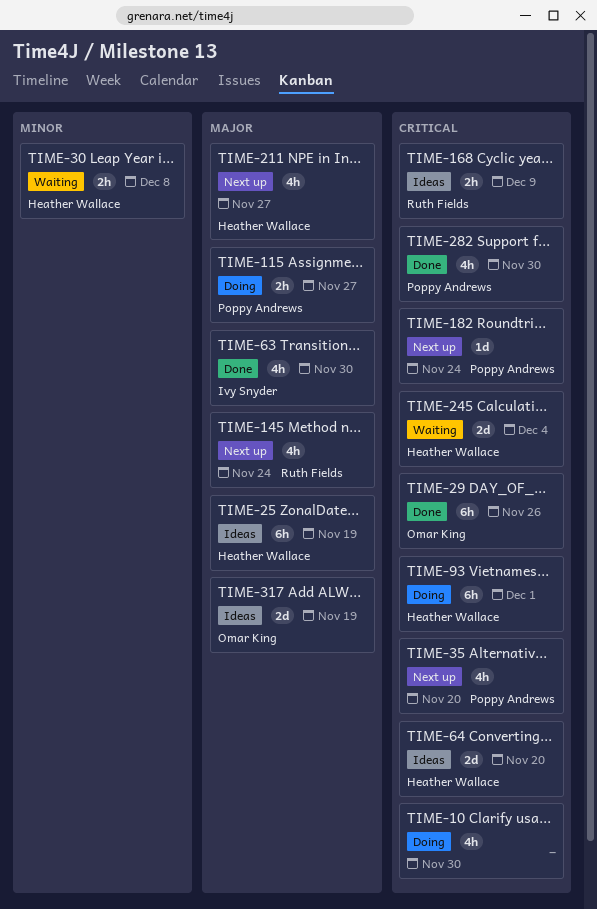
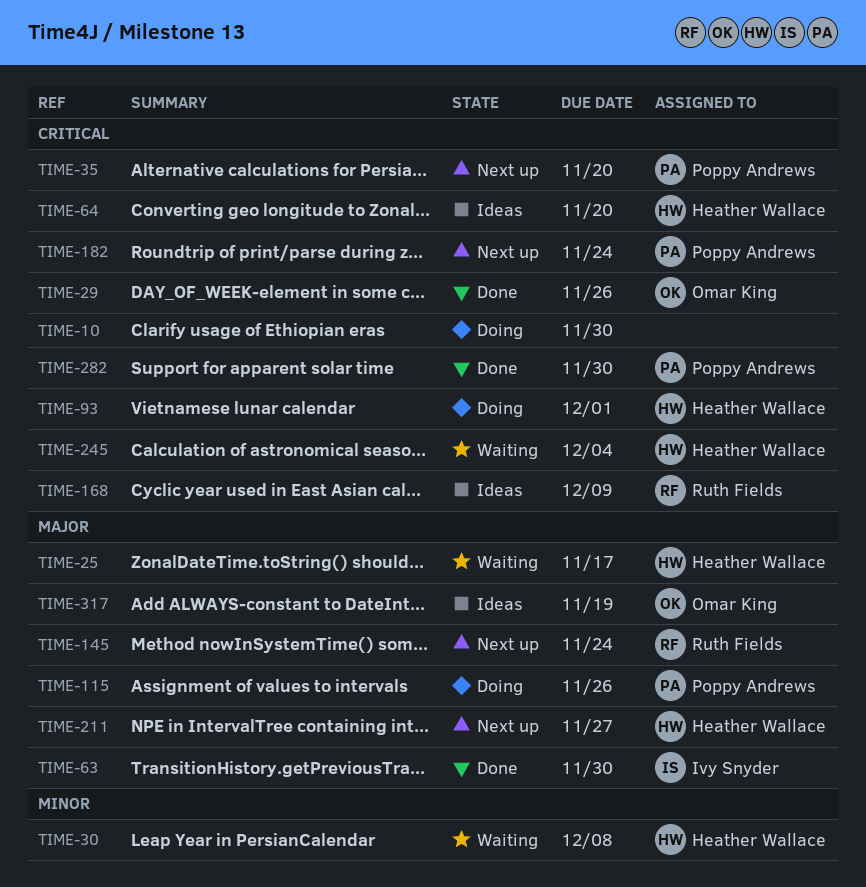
TIME-25, status: Ideas -> Waiting
TIME-25, due: Nov 19 -> Nov 17
TIME-115, due: Nov 27 -> Nov 26

